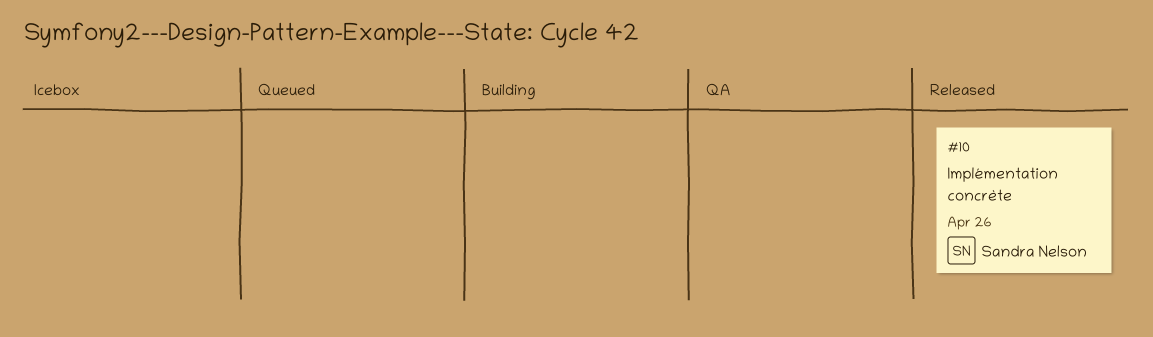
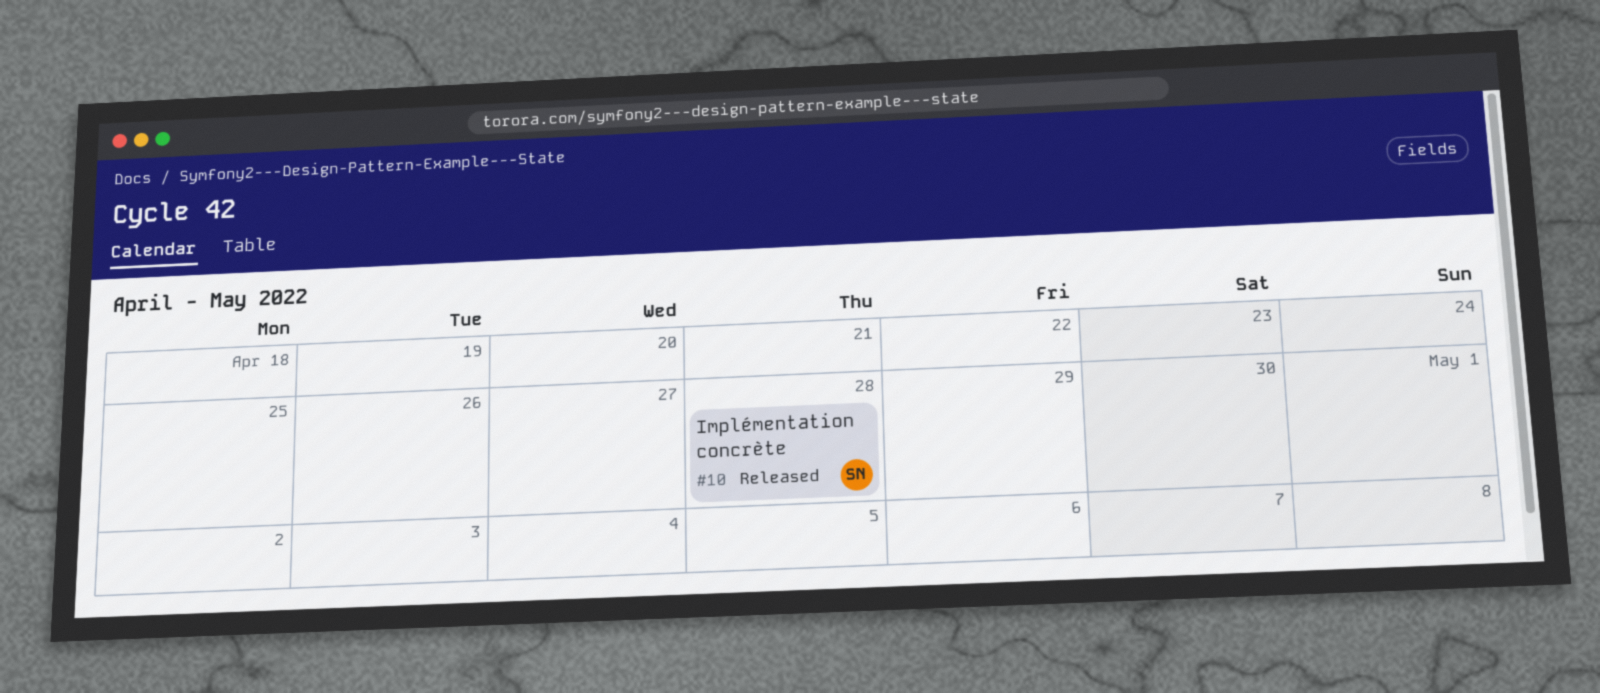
#10, due: Apr 26 -> Apr 28

